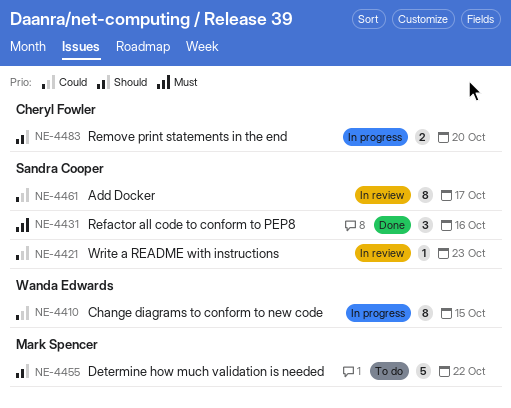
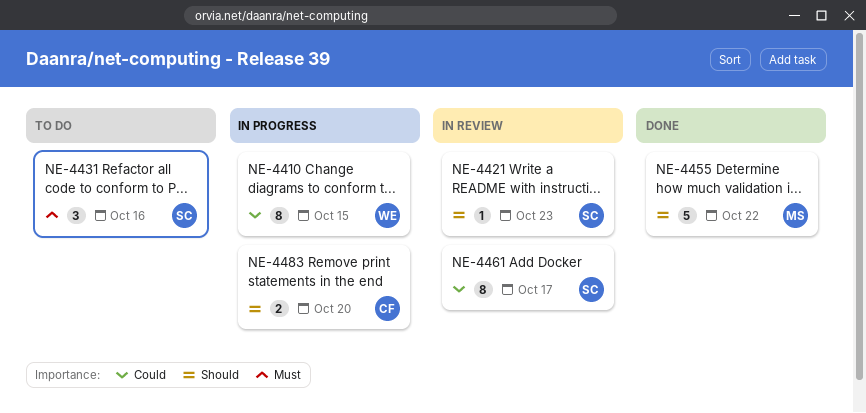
NE-4421, priority: Could -> Should
NE-4431, status: Done -> To do
NE-4455, status: To do -> Done

